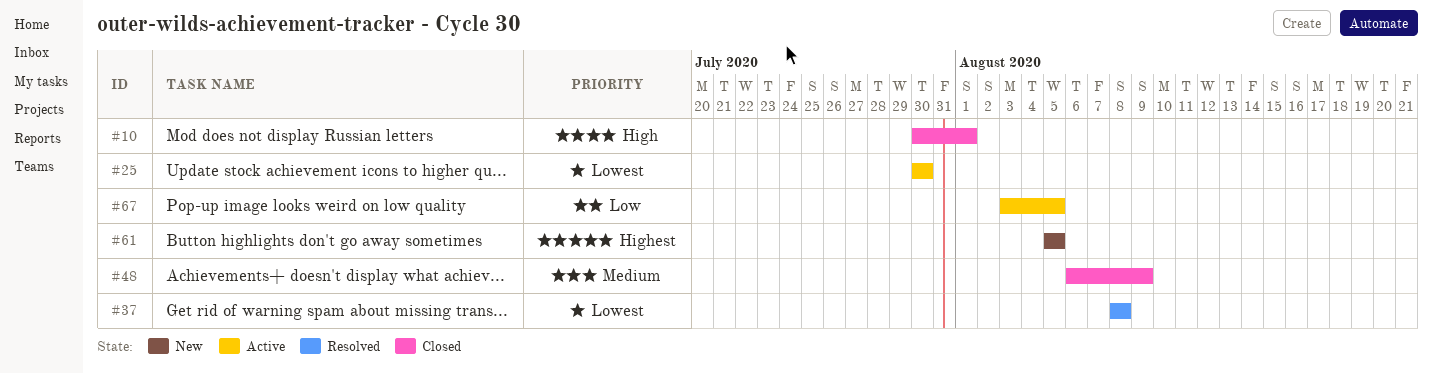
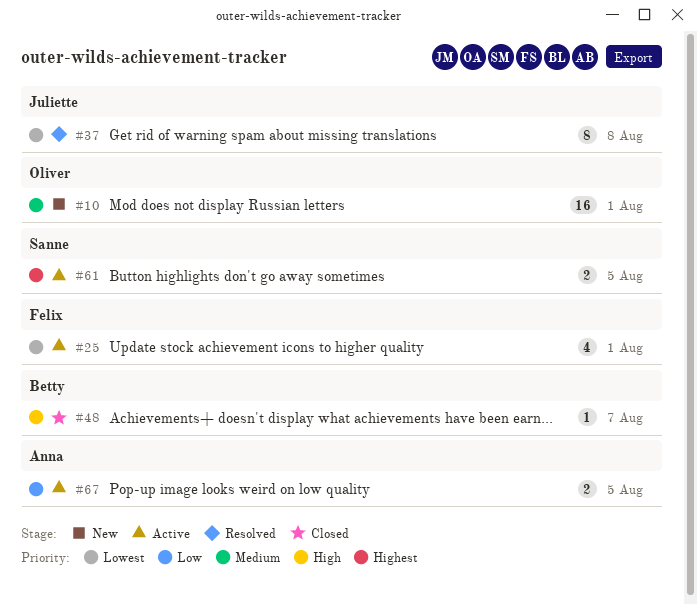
#10, status: Closed -> New
#10, priority: High -> Medium
#25, due: Jul 30 -> Aug 1
#48, priority: Medium -> High
#48, due: Aug 9 -> Aug 7
#61, status: New -> Active

